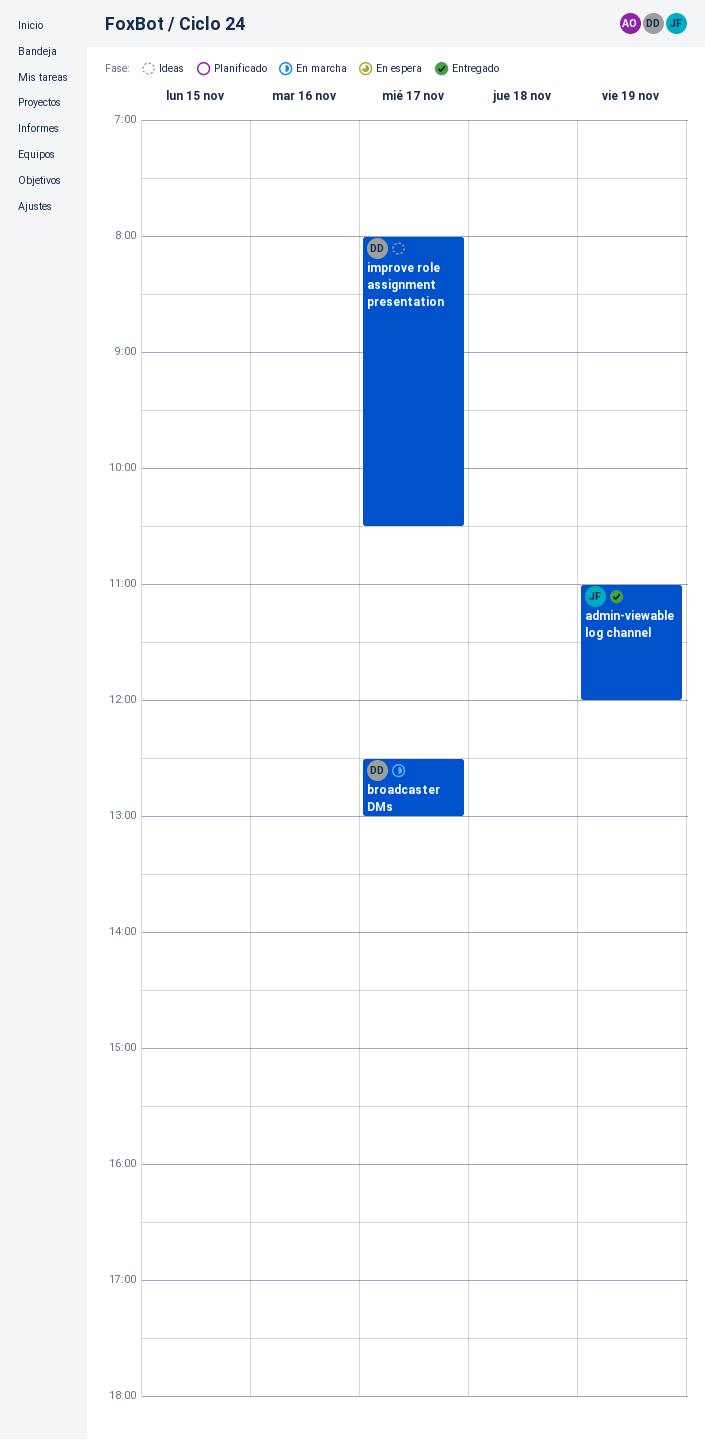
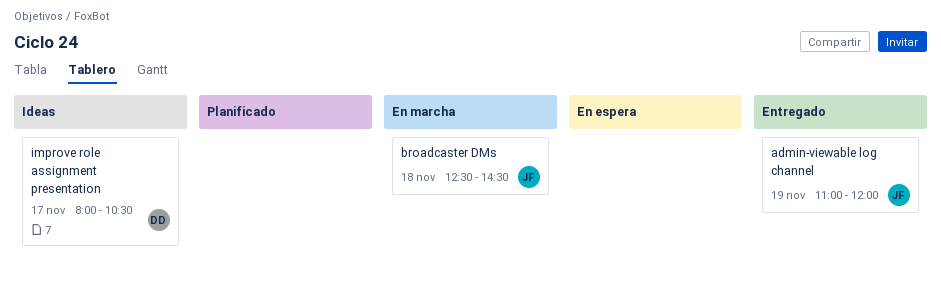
broadcaster DMs, owner: DD -> JF
broadcaster DMs, day: Nov 17 -> Nov 18
broadcaster DMs, ends: 13:00 -> 14:30

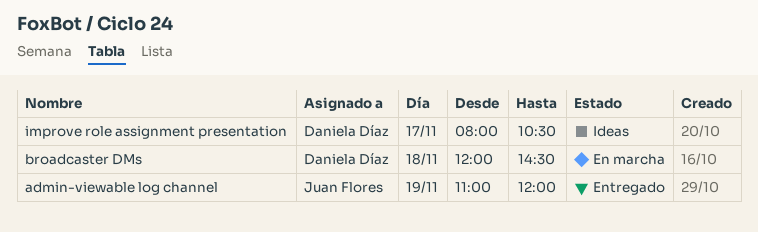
broadcaster DMs, owner: Juan Flores -> Daniela Díaz
broadcaster DMs, begins: 12:30 -> 12:00

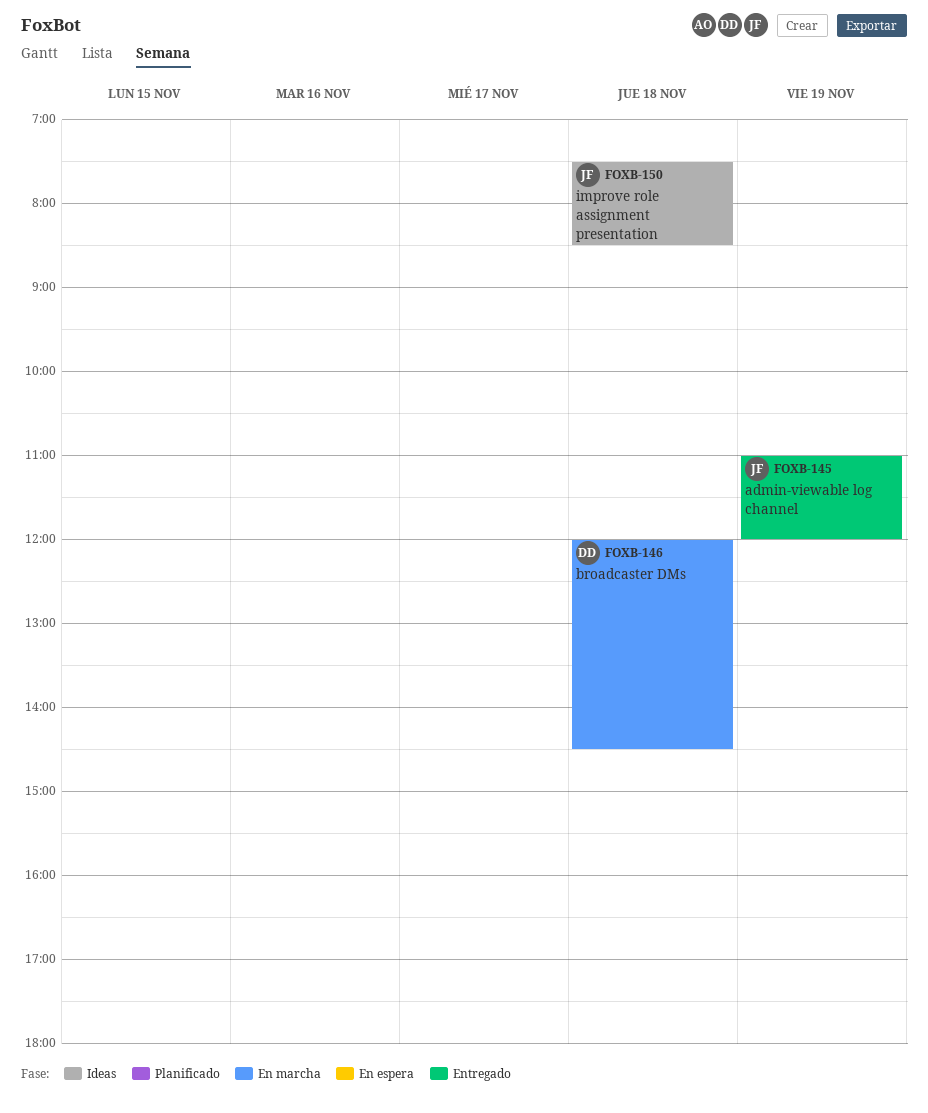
improve role assignment presentation, owner: Daniela Díaz -> Juan Flores
improve role assignment presentation, day: Nov 17 -> Nov 18
improve role assignment presentation, begins: 08:00 -> 07:30
improve role assignment presentation, ends: 10:30 -> 08:30

